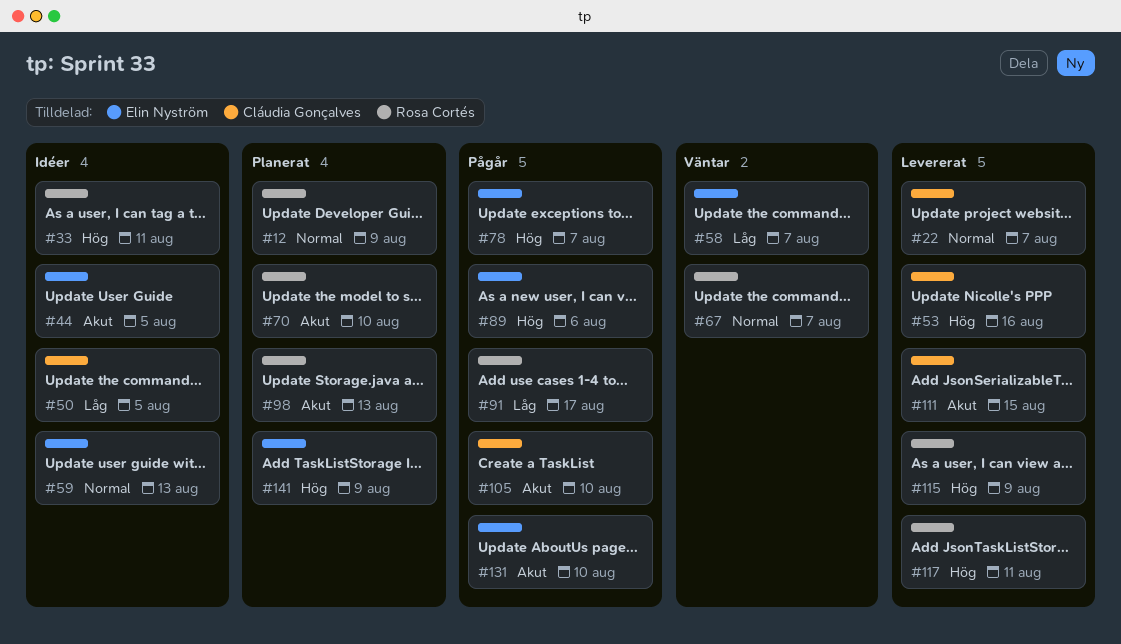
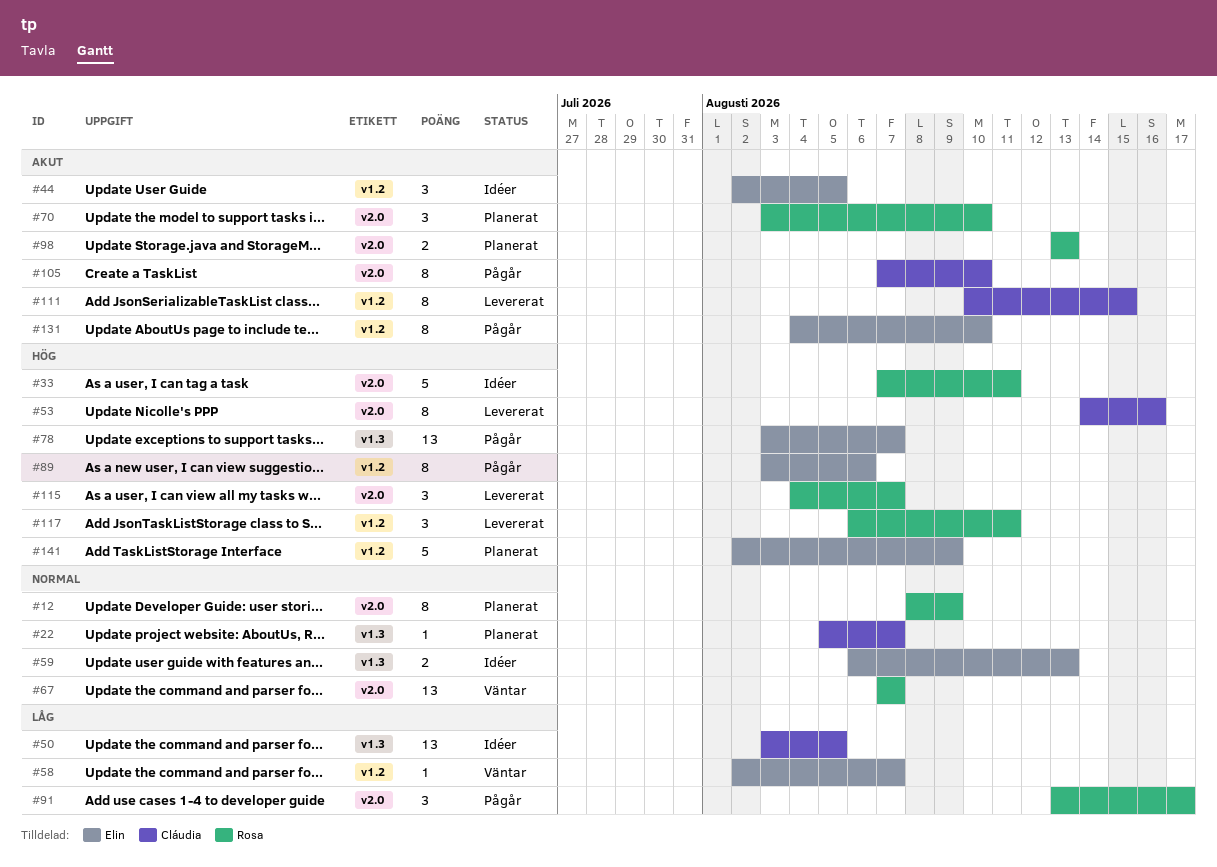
#22, status: Levererat -> Planerat
#115, due: Aug 9 -> Aug 7

